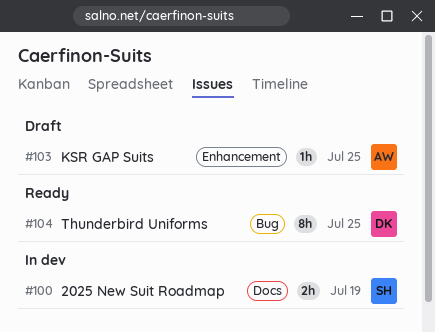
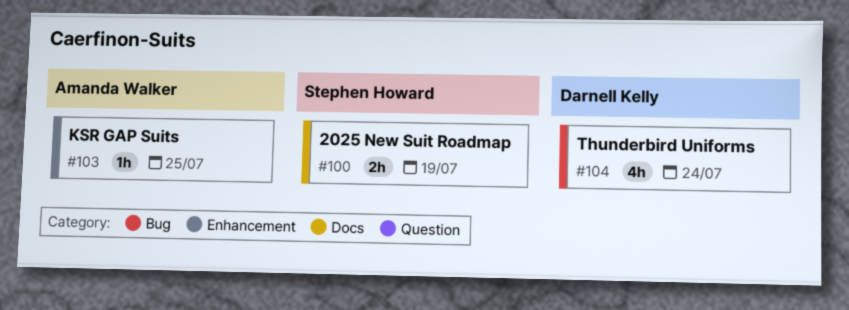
#104, estimate: 8h -> 4h
#104, due: Jul 25 -> Jul 24

